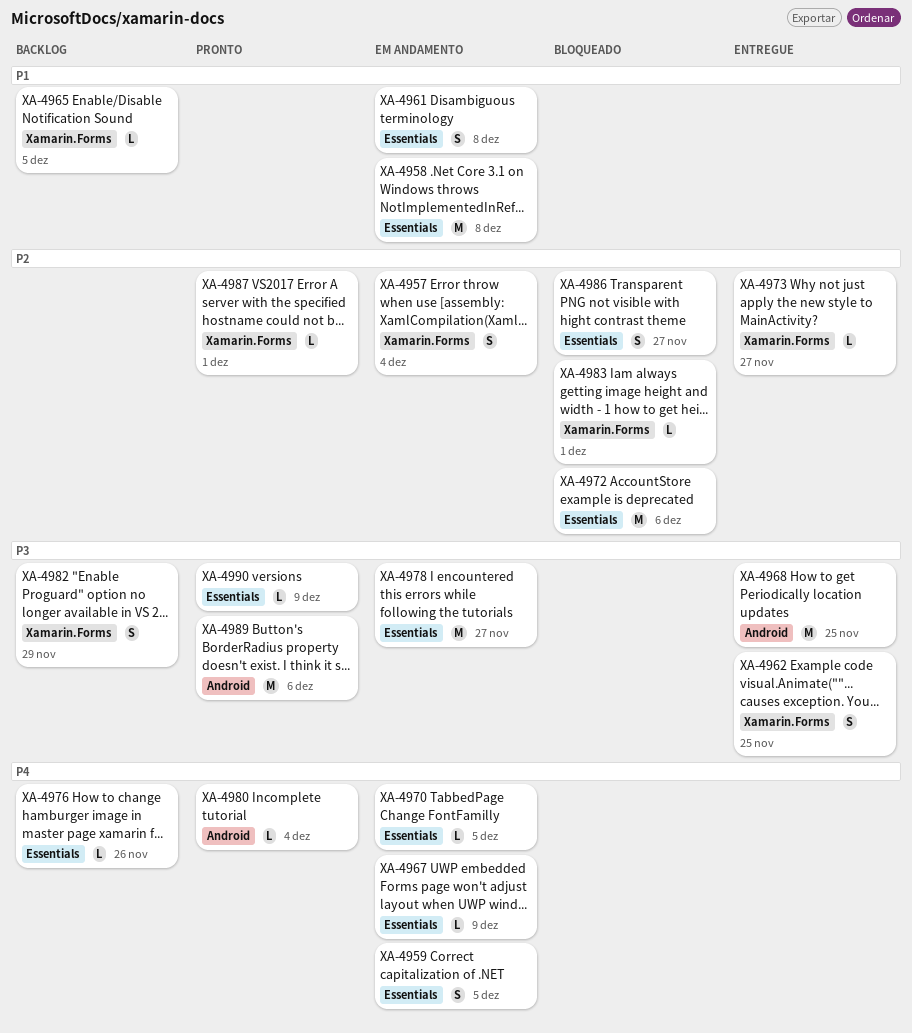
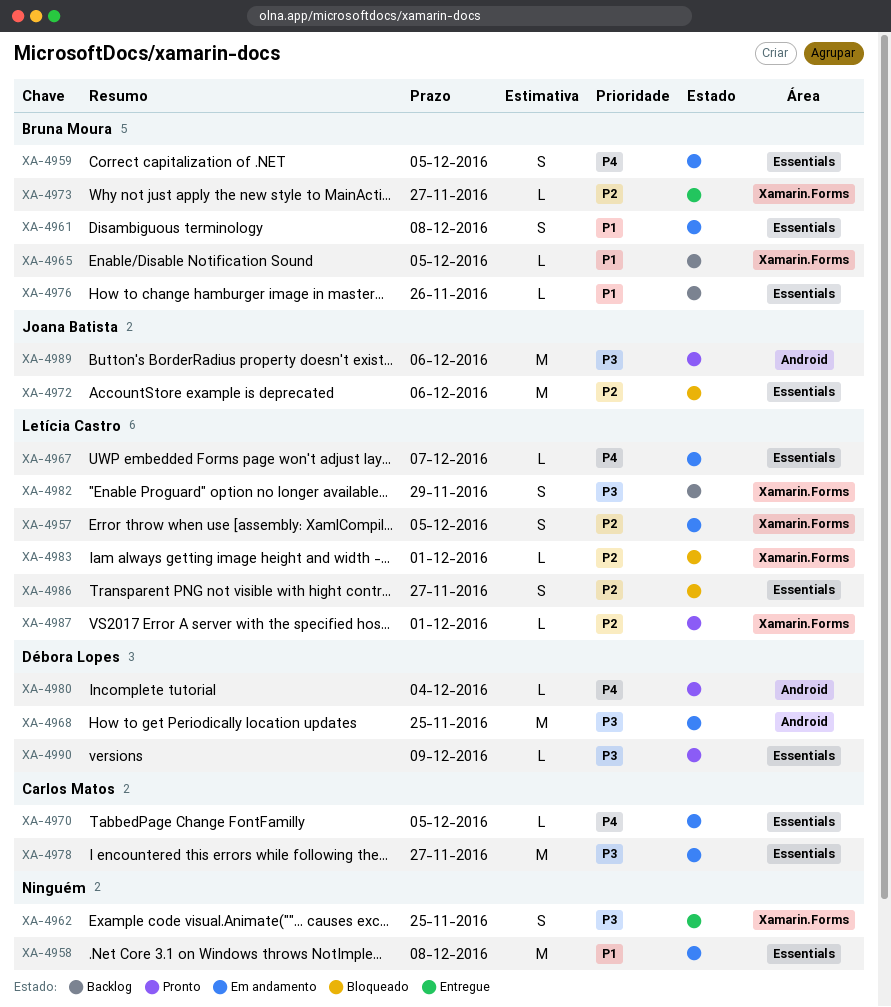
XA-4957, due: Dec 4 -> Dec 5
XA-4967, due: Dec 9 -> Dec 7
XA-4968, status: Entregue -> Em andamento
XA-4976, priority: P4 -> P1

